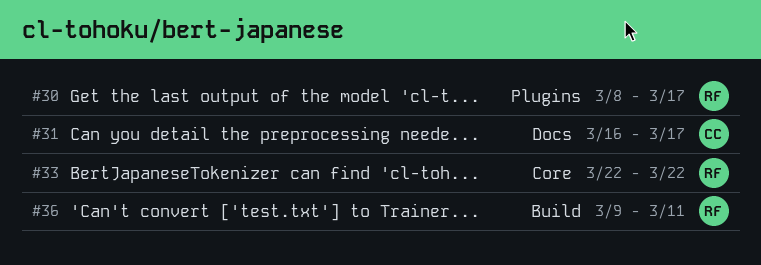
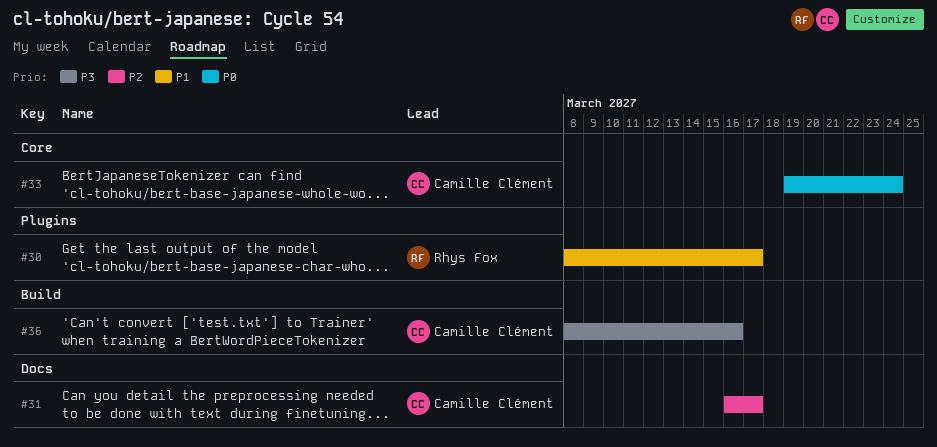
#33, owner: Rhys Fox -> Camille Clément
#33, start: Mar 22 -> Mar 19
#33, due: Mar 22 -> Mar 24
#36, owner: Rhys Fox -> Camille Clément
#36, start: Mar 9 -> Mar 8
#36, due: Mar 11 -> Mar 16

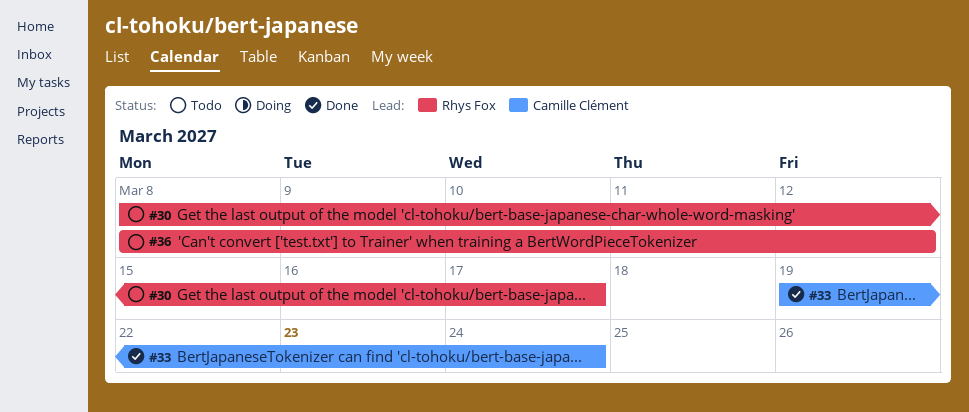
#31: present -> none
#36, owner: Camille Clément -> Rhys Fox
#36, due: Mar 16 -> Mar 12

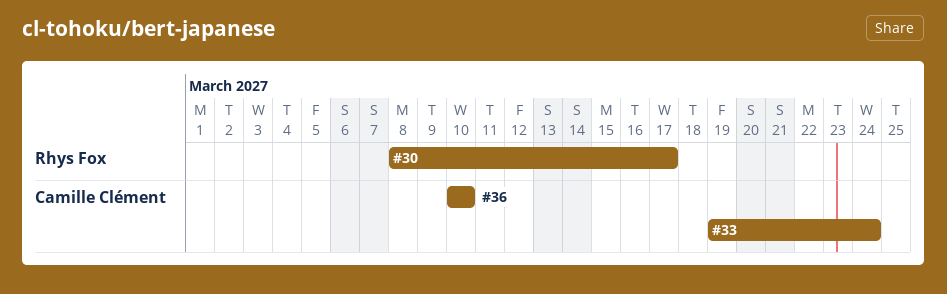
#36, owner: Rhys Fox -> Camille Clément
#36, start: Mar 8 -> Mar 10
#36, due: Mar 12 -> Mar 10

